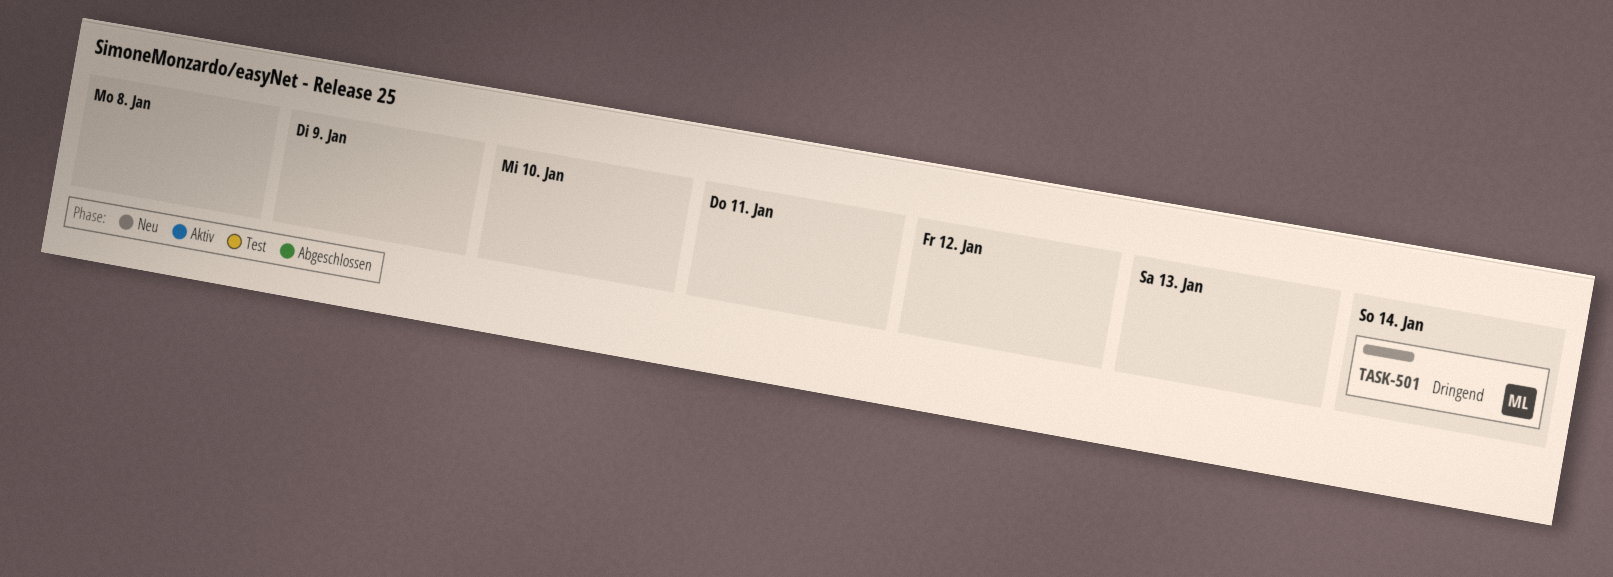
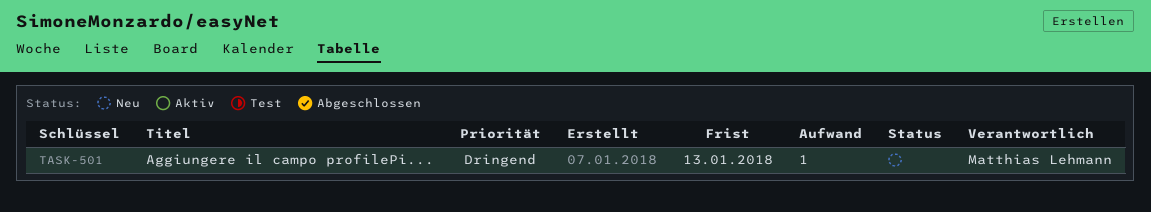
TASK-501, due: Jan 14 -> Jan 13

